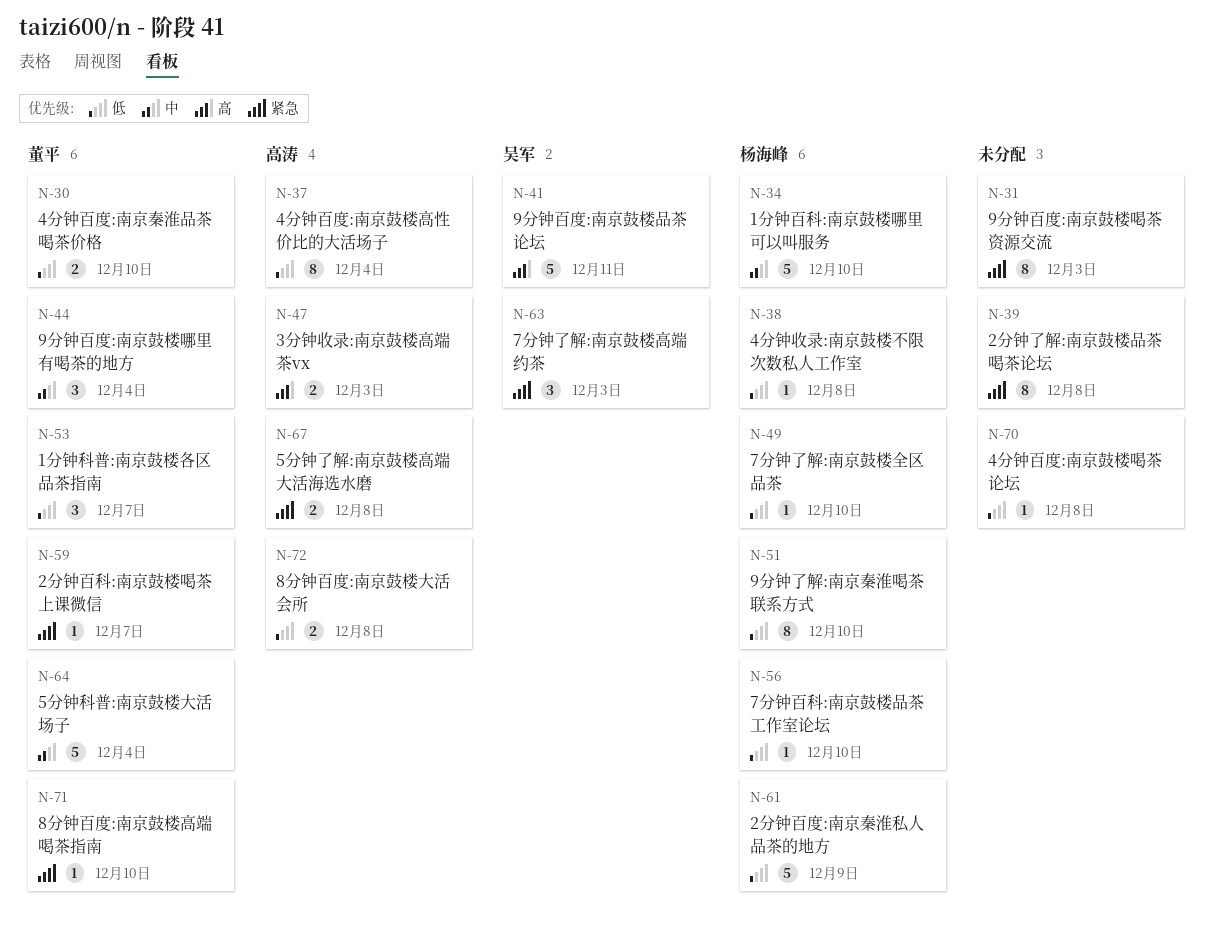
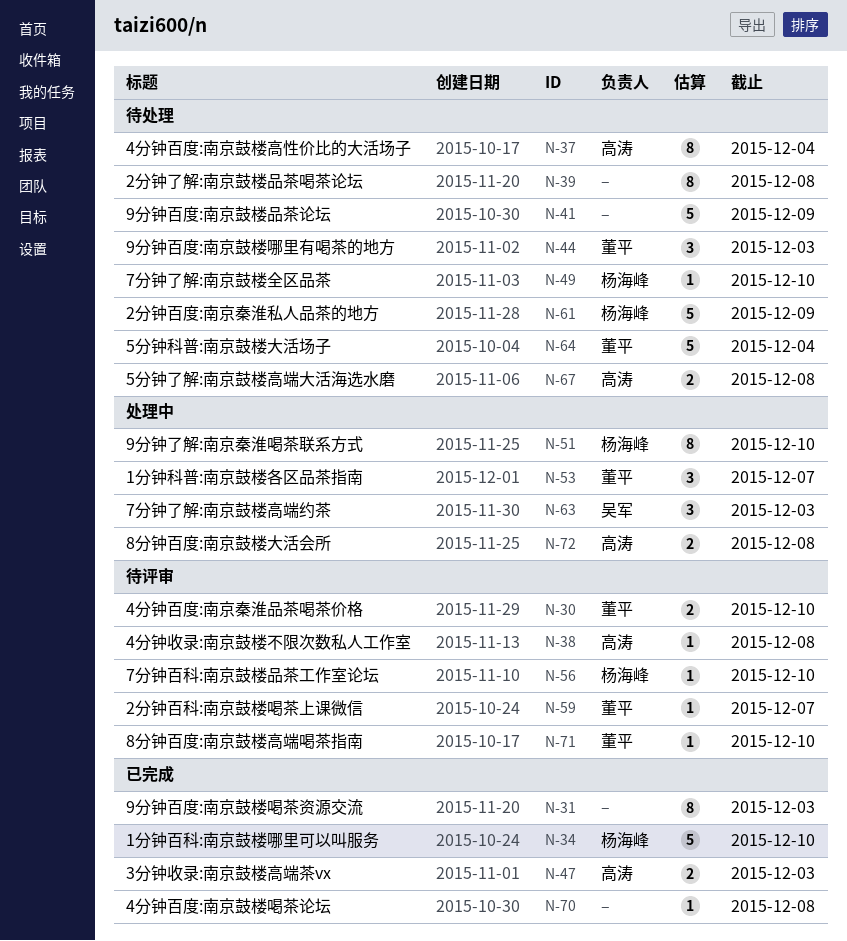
N-38, owner: 杨海峰 -> 高涛
N-41, owner: 吴军 -> none
N-41, due: Dec 11 -> Dec 9
N-44, due: Dec 4 -> Dec 3

